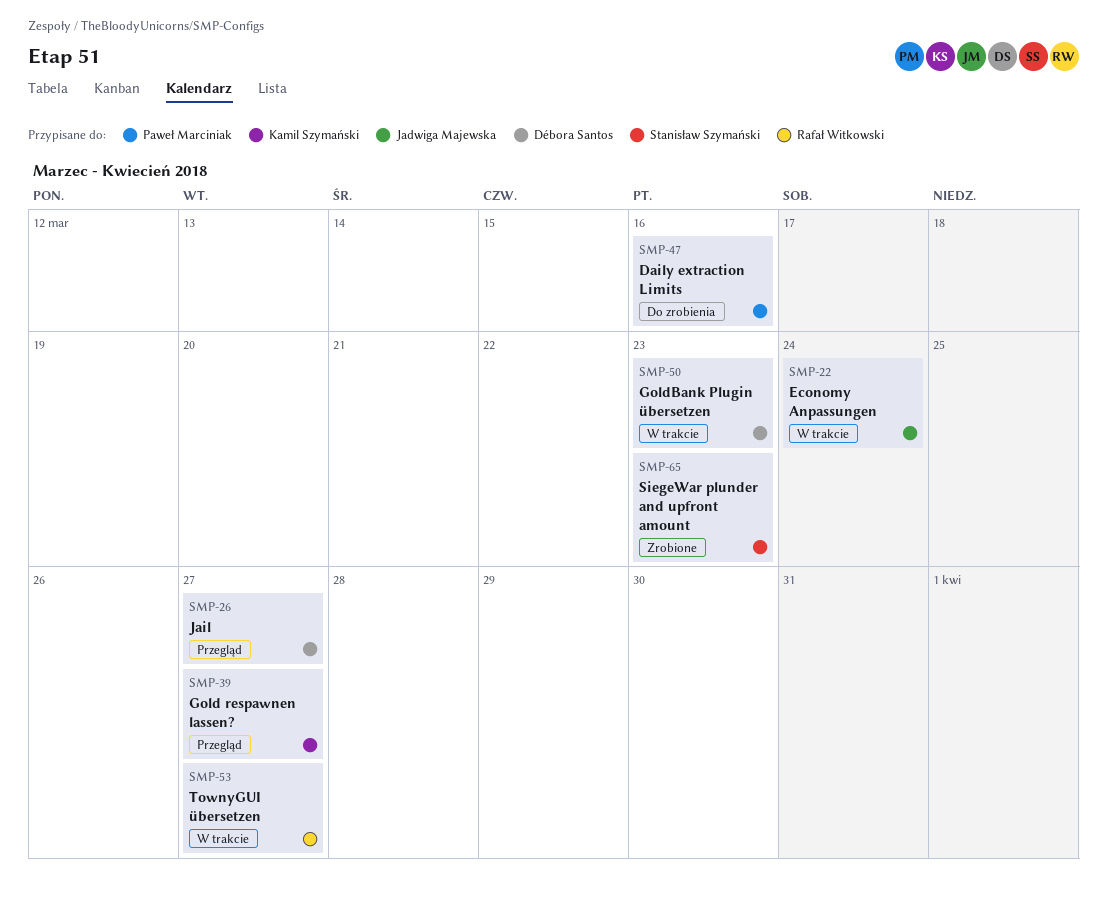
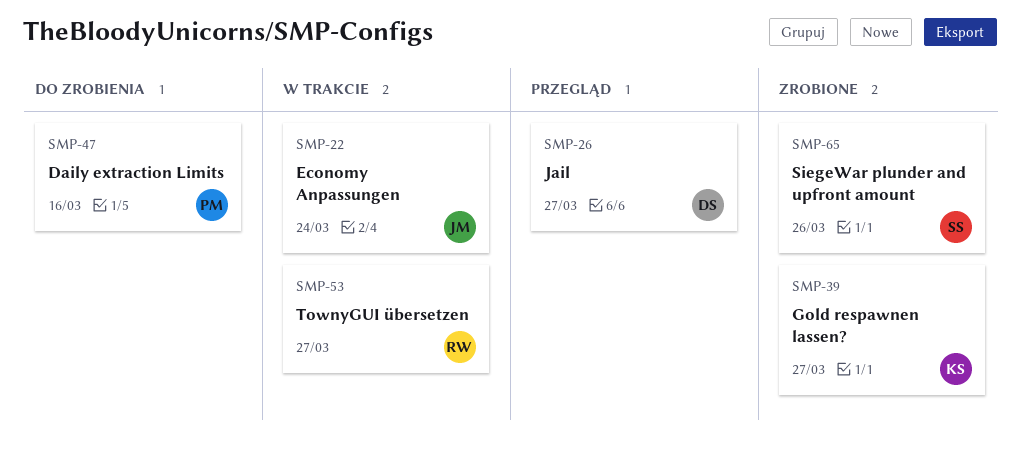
SMP-39, status: Przegląd -> Zrobione
SMP-50: present -> none
SMP-65, due: Mar 23 -> Mar 26

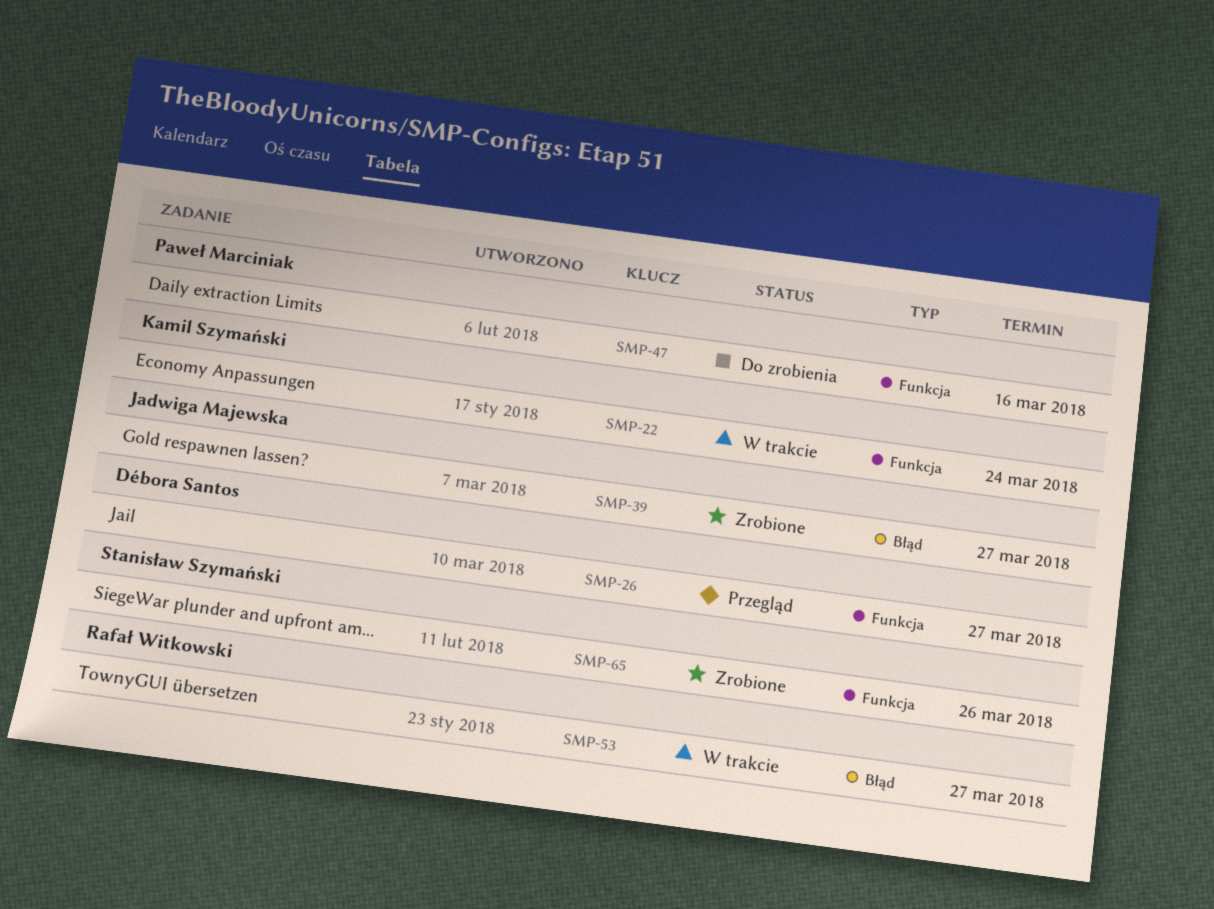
SMP-22, owner: Jadwiga Majewska -> Kamil Szymański
SMP-39, owner: Kamil Szymański -> Jadwiga Majewska

